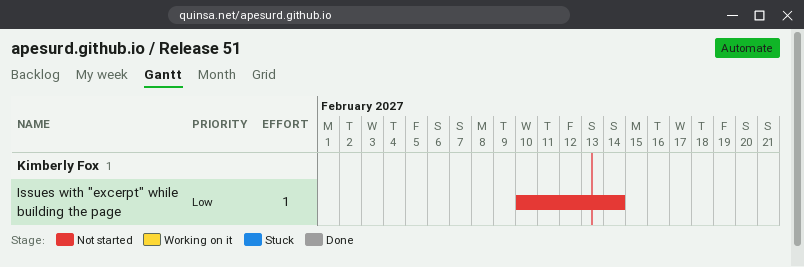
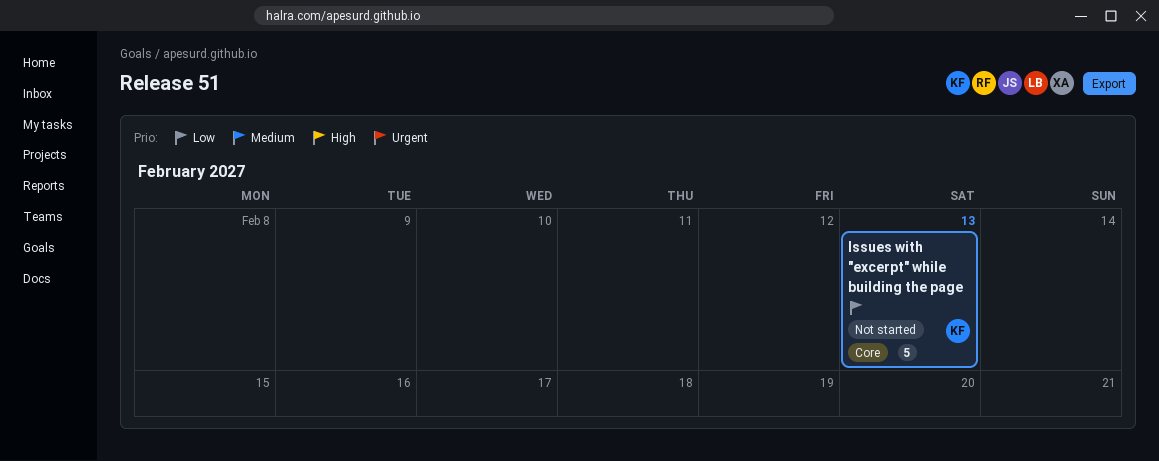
Issues with "excerpt" while building the page, estimate: 1 -> 5
Issues with "excerpt" while building the page, due: Feb 14 -> Feb 13

